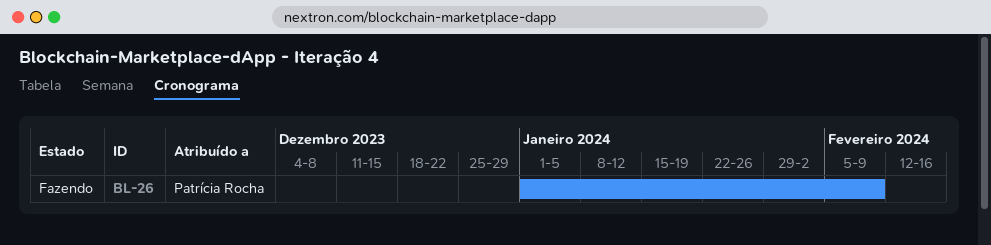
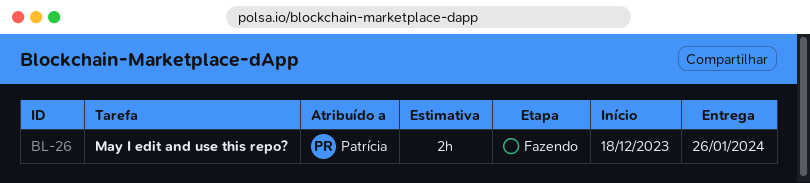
BL-26, start: Jan 1 -> Dec 18
BL-26, due: Feb 9 -> Jan 26

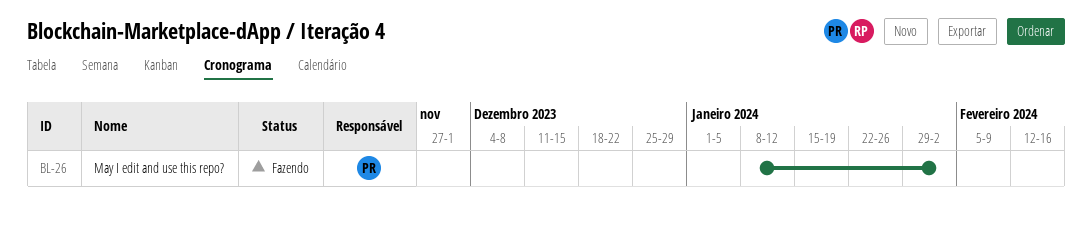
BL-26, start: Dec 18 -> Jan 8
BL-26, due: Jan 26 -> Feb 2

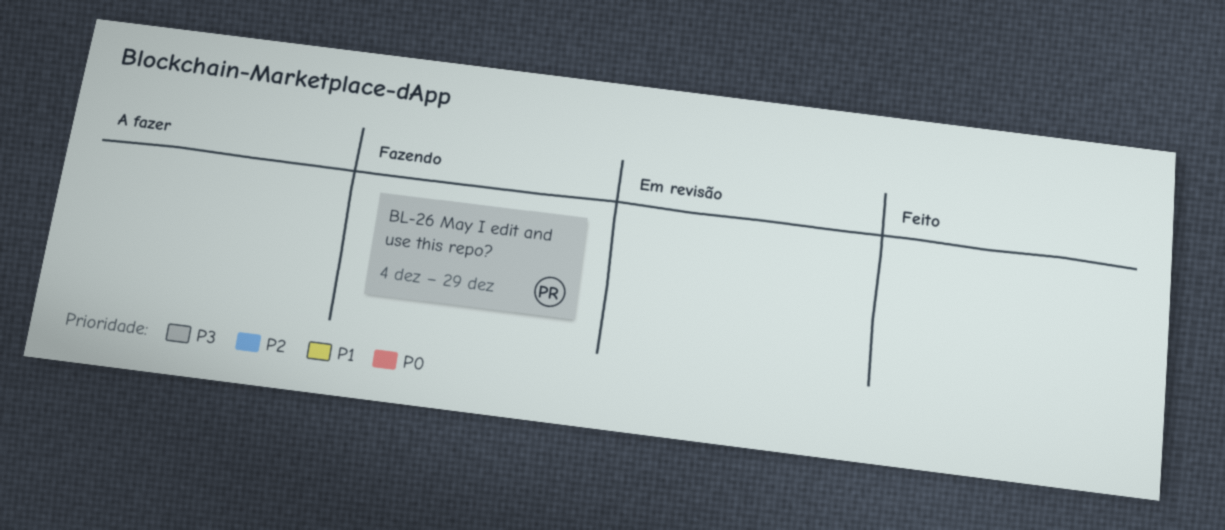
BL-26, start: Jan 8 -> Dec 4
BL-26, due: Feb 2 -> Dec 29

